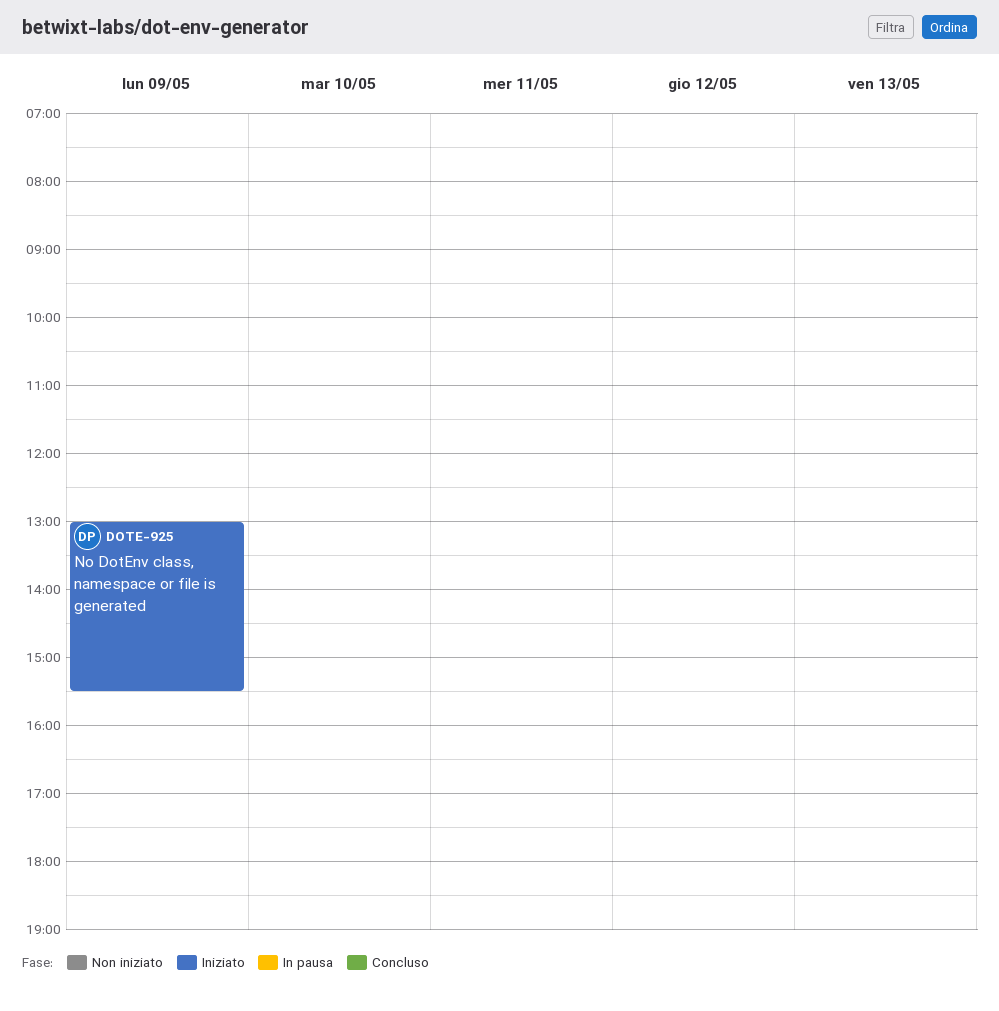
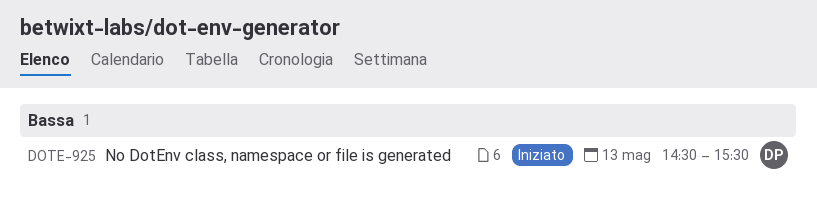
DOTE-925, day: May 9 -> May 13
DOTE-925, begins: 13:00 -> 14:30

